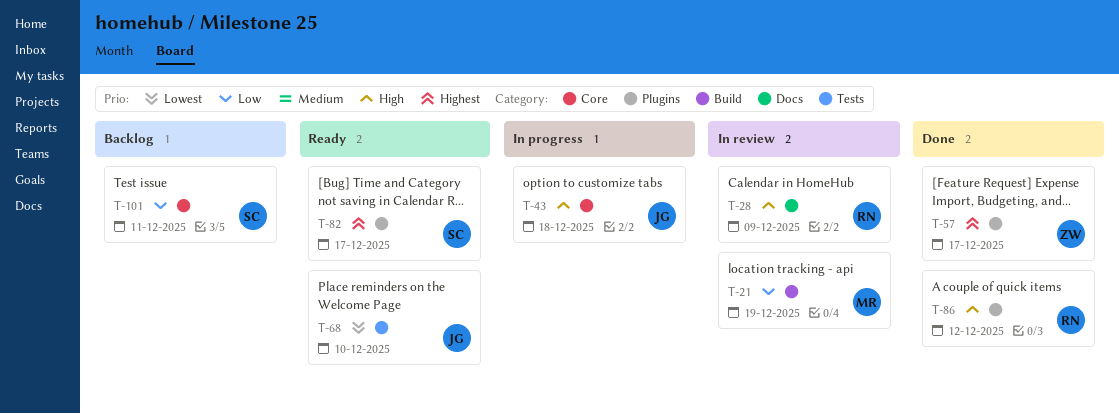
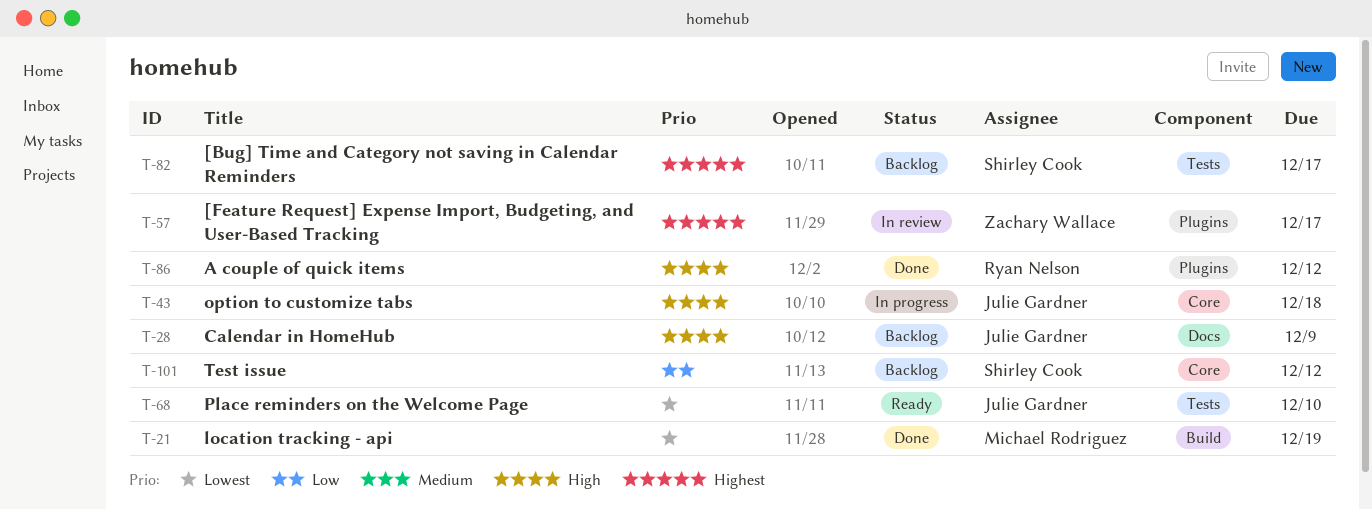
T-21, status: In review -> Done
T-21, priority: Low -> Lowest
T-28, status: In review -> Backlog
T-28, owner: Ryan Nelson -> Julie Gardner
T-57, status: Done -> In review
T-82, status: Ready -> Backlog
T-82, label: Plugins -> Tests
T-101, due: Dec 11 -> Dec 12

